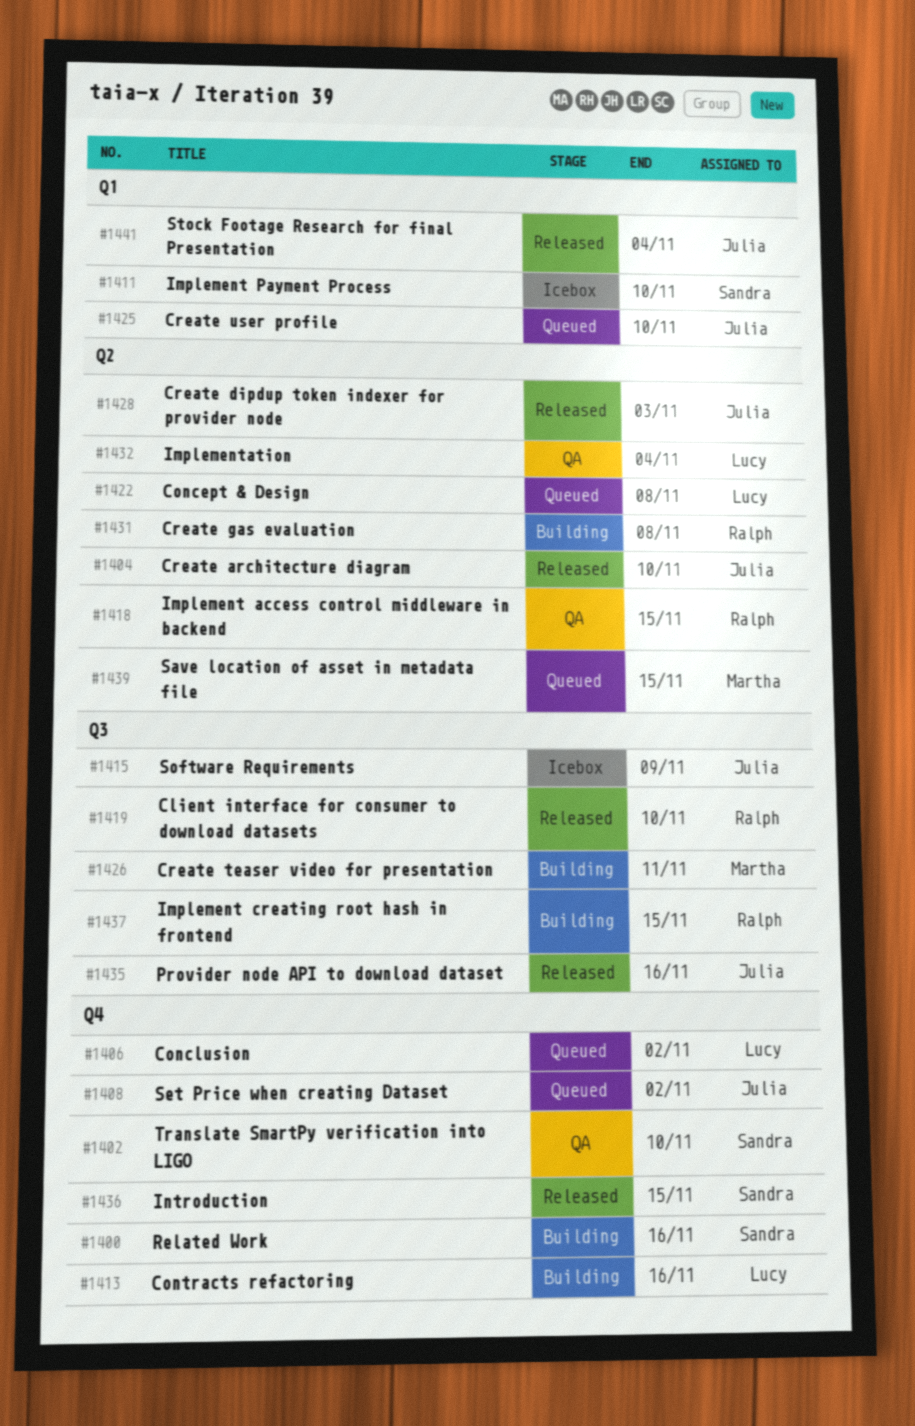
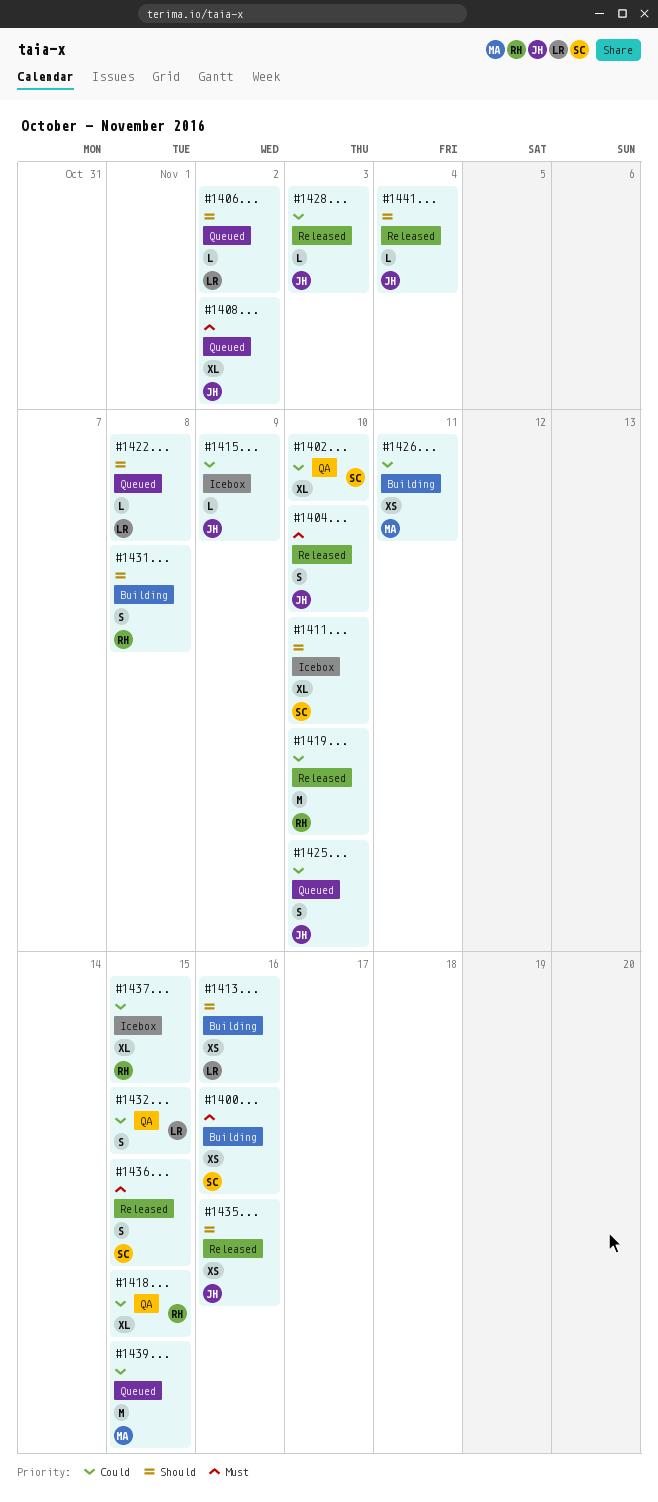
#1432, due: Nov 4 -> Nov 15
#1437, status: Building -> Icebox

